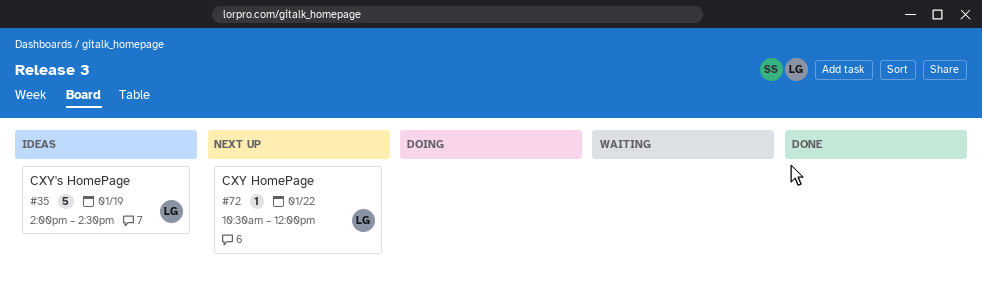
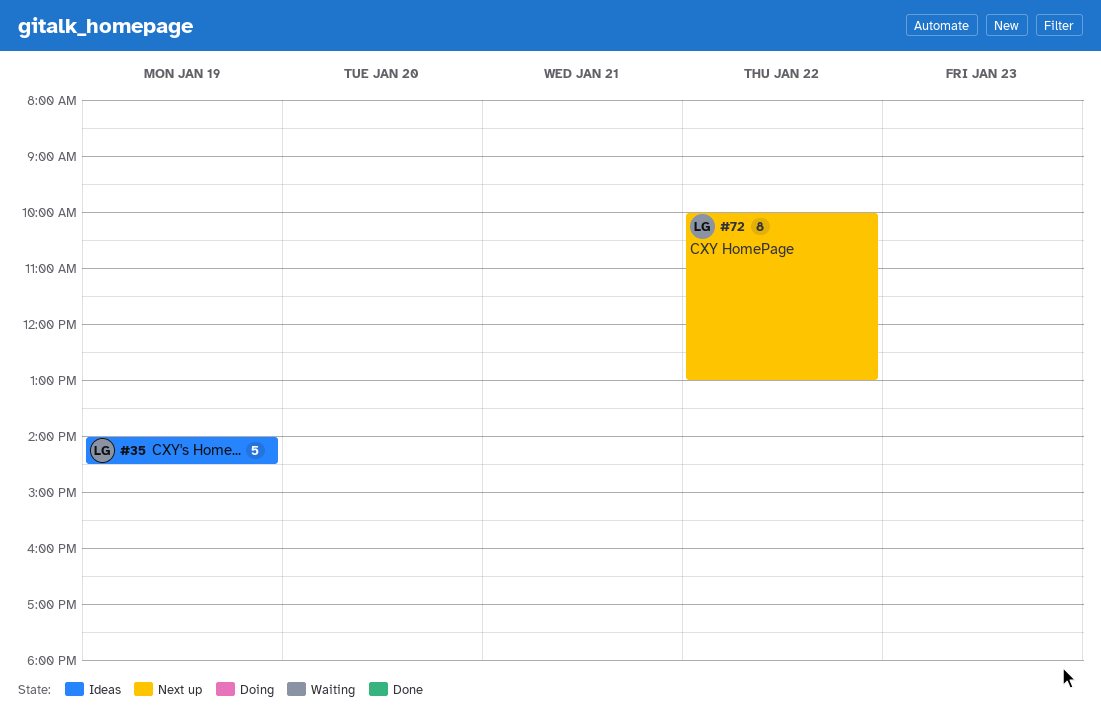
#72, estimate: 1 -> 8
#72, begins: 10:30 -> 10:00
#72, ends: 12:00 -> 13:00

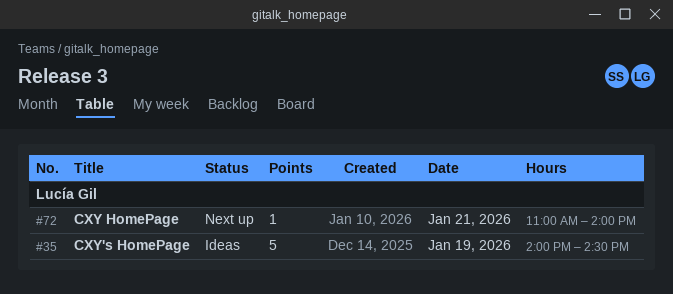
#72, estimate: 8 -> 1
#72, day: Jan 22 -> Jan 21
#72, begins: 10:00 -> 11:00
#72, ends: 13:00 -> 14:00

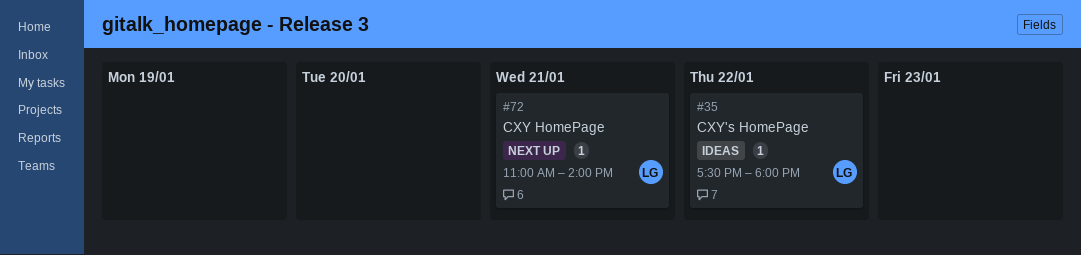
#35, estimate: 5 -> 1
#35, day: Jan 19 -> Jan 22
#35, begins: 14:00 -> 17:30
#35, ends: 14:30 -> 18:00

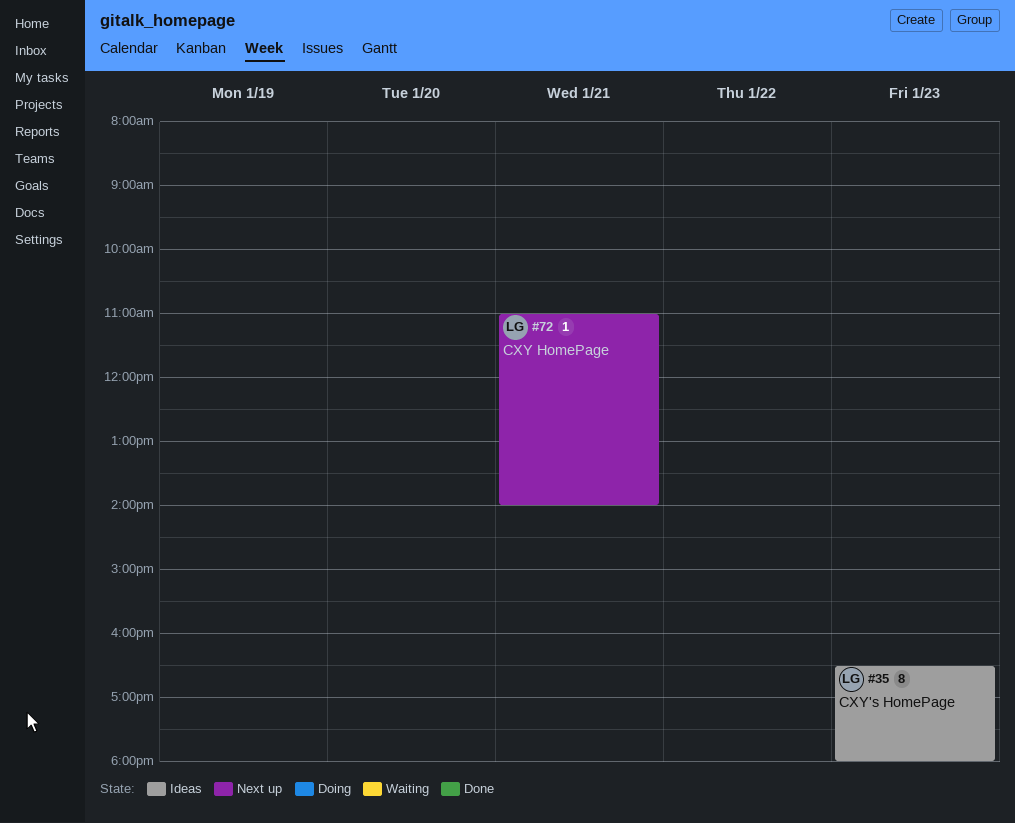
#35, estimate: 1 -> 8
#35, day: Jan 22 -> Jan 23
#35, begins: 17:30 -> 16:30

